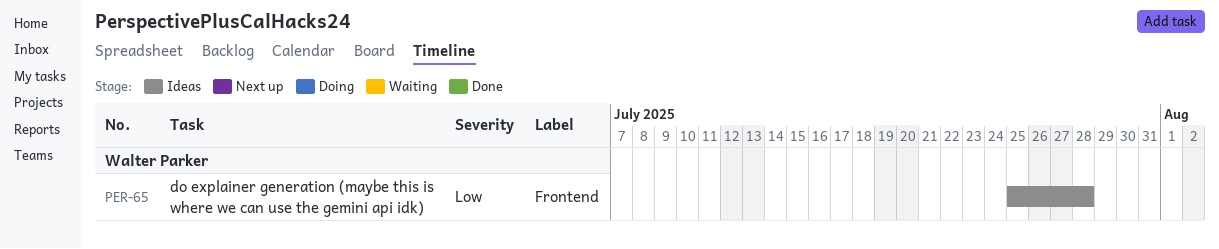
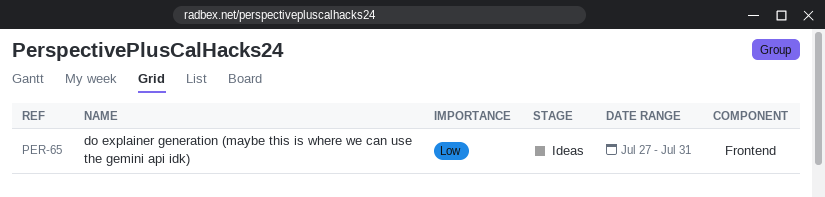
PER-65, start: Jul 25 -> Jul 27
PER-65, due: Jul 28 -> Jul 31

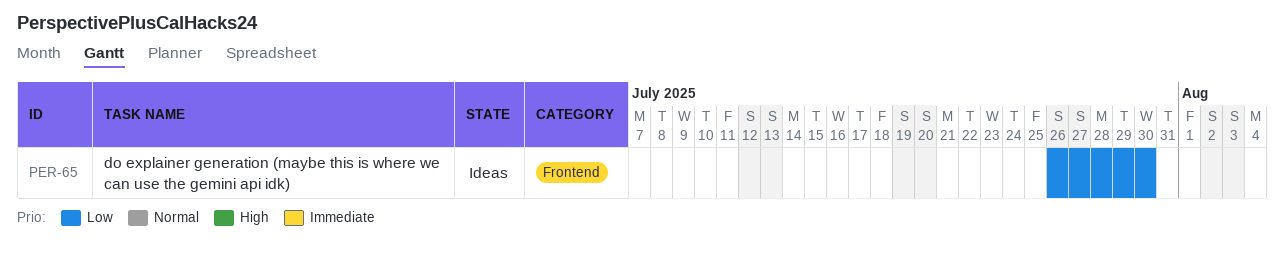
PER-65, start: Jul 27 -> Jul 26
PER-65, due: Jul 31 -> Jul 30

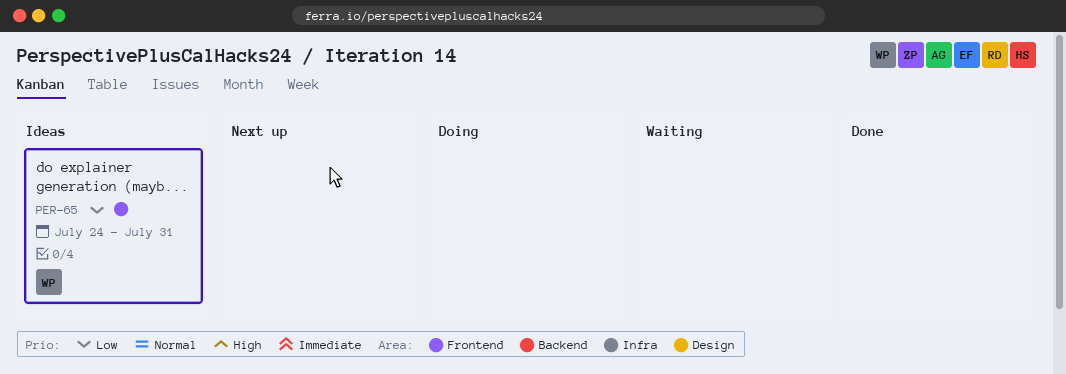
PER-65, start: Jul 26 -> Jul 24
PER-65, due: Jul 30 -> Jul 31

